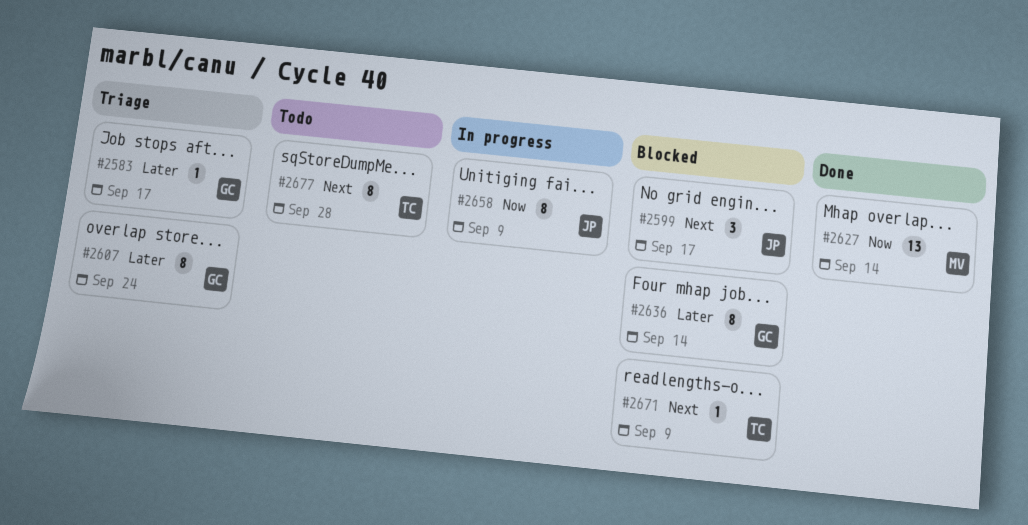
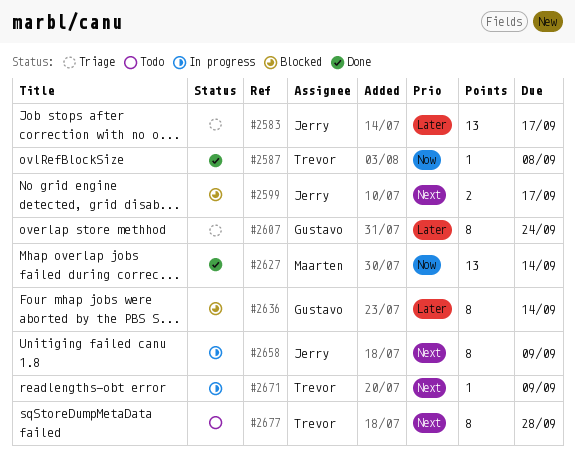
#2583, owner: Gustavo -> Jerry
#2583, estimate: 1 -> 13
#2587: none -> present
#2599, estimate: 3 -> 2
#2658, priority: Now -> Next
#2671, status: Blocked -> In progress

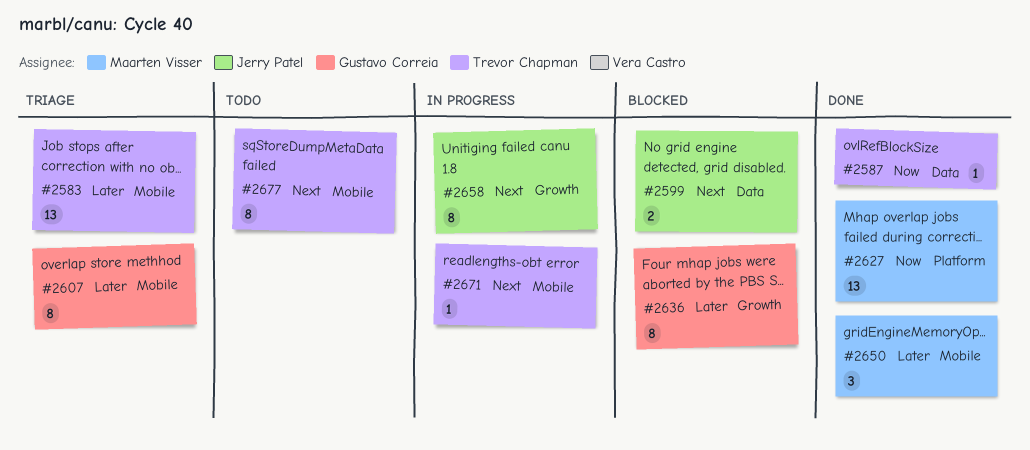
#2583, owner: Jerry Patel -> Trevor Chapman
#2650: none -> present

